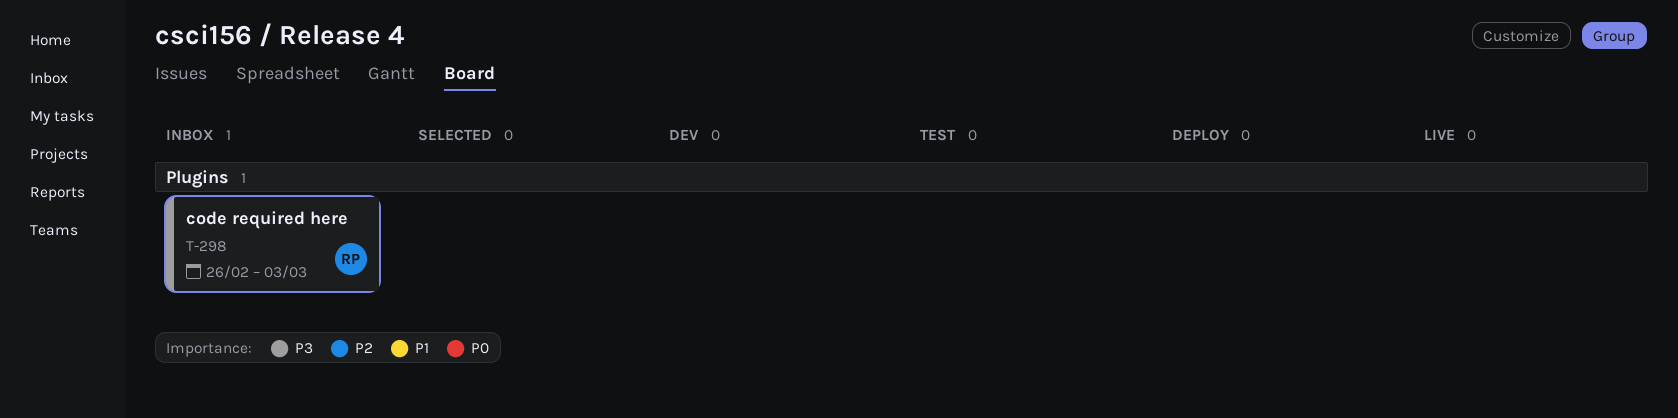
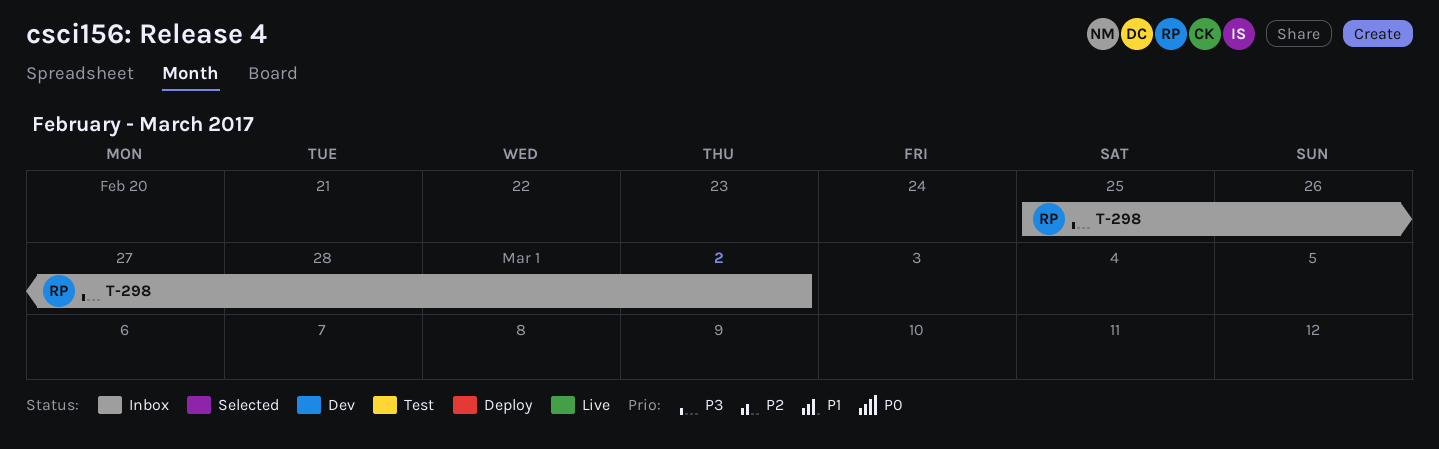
T-298, start: Feb 26 -> Feb 25
T-298, due: Mar 3 -> Mar 2

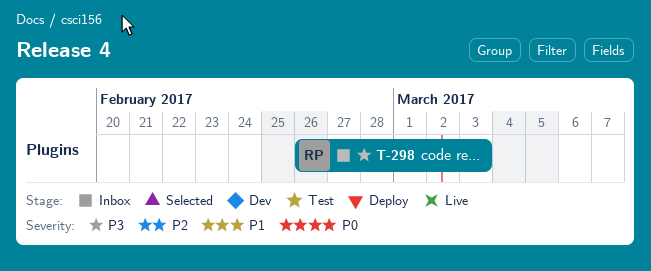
T-298, start: Feb 25 -> Feb 26
T-298, due: Mar 2 -> Mar 3

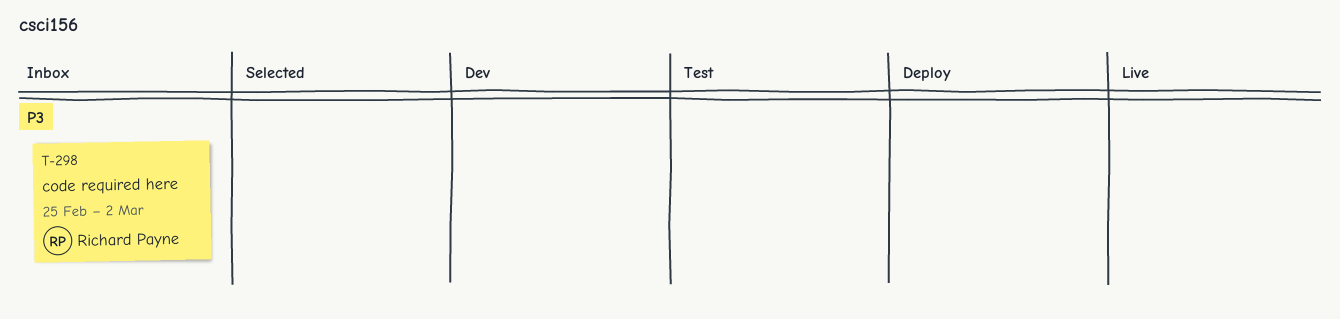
T-298, start: Feb 26 -> Feb 25
T-298, due: Mar 3 -> Mar 2

